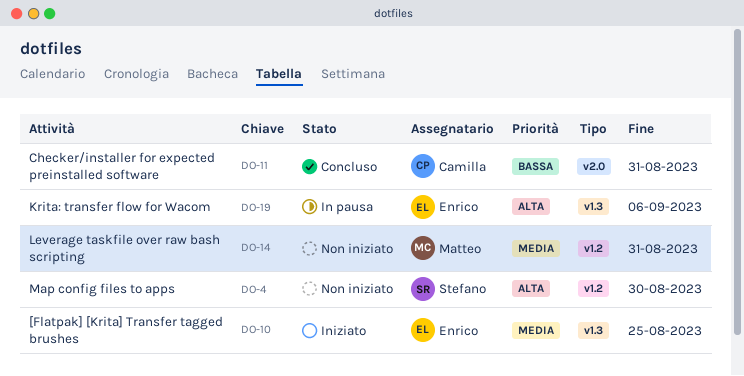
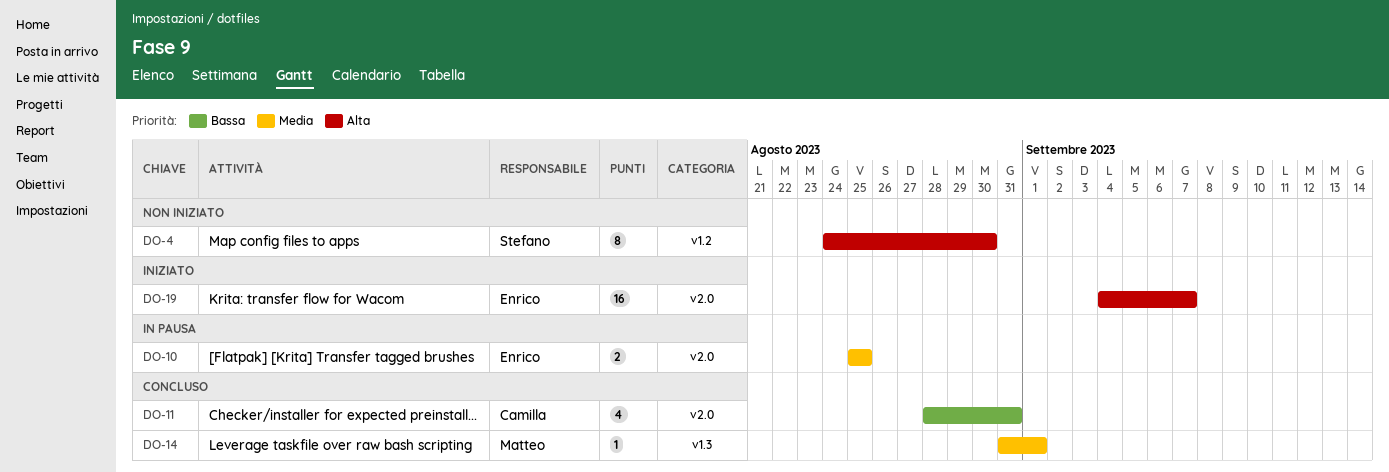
DO-10, status: Iniziato -> In pausa
DO-10, label: v1.3 -> v2.0
DO-14, status: Non iniziato -> Concluso
DO-14, label: v1.2 -> v1.3
DO-14, due: Aug 31 -> Sep 1
DO-19, status: In pausa -> Iniziato
DO-19, label: v1.3 -> v2.0
DO-19, due: Sep 6 -> Sep 7

